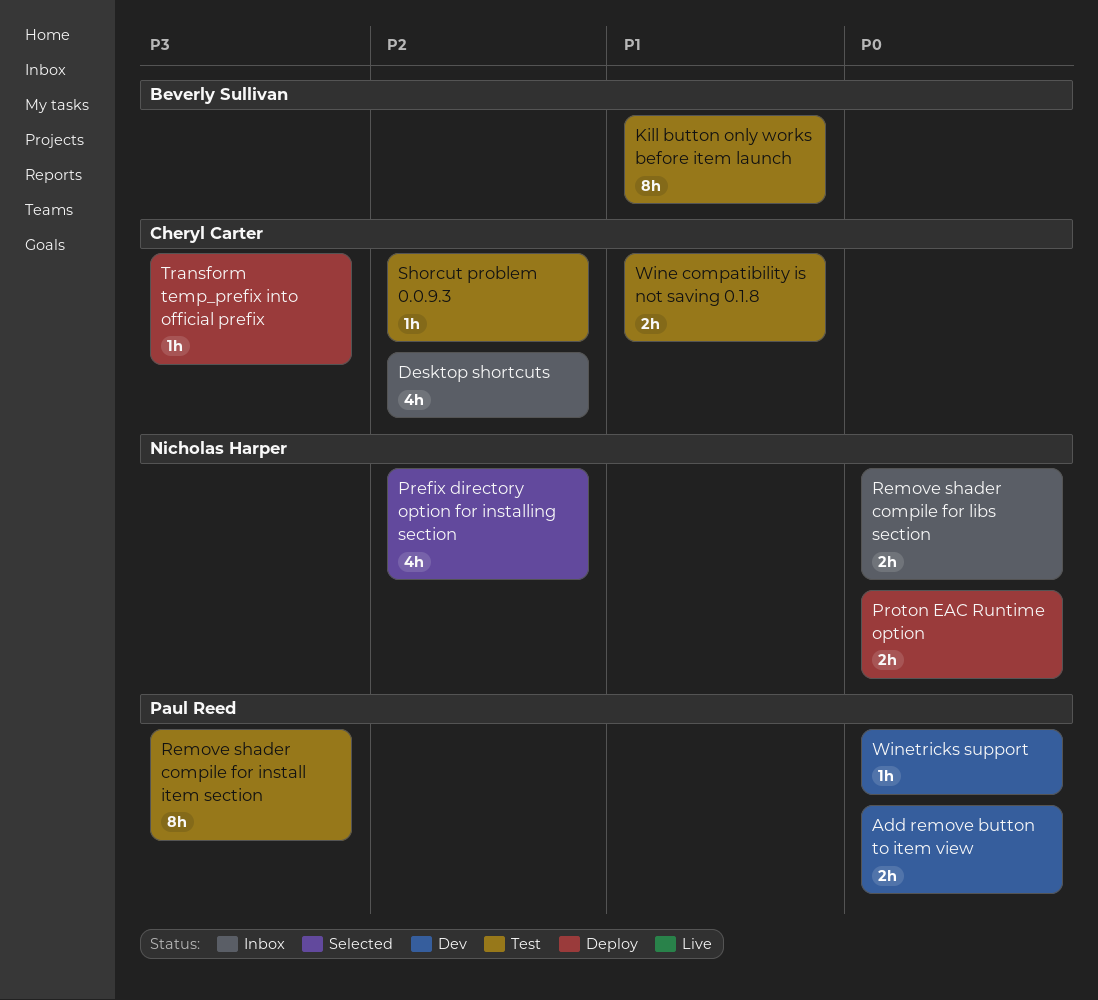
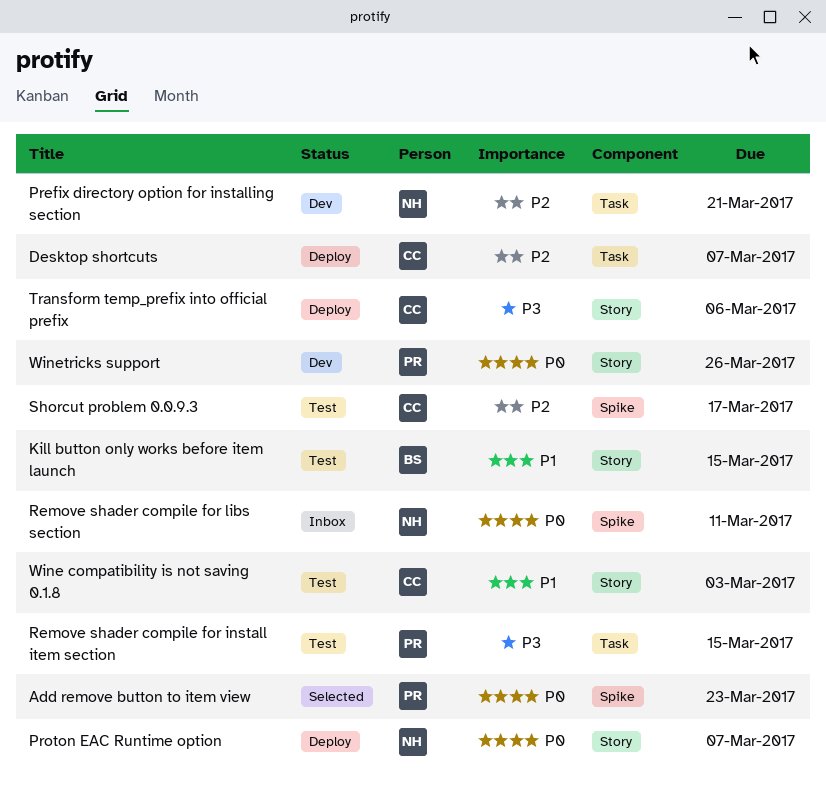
Add remove button to item view, status: Dev -> Selected
Desktop shortcuts, status: Inbox -> Deploy
Prefix directory option for installing section, status: Selected -> Dev

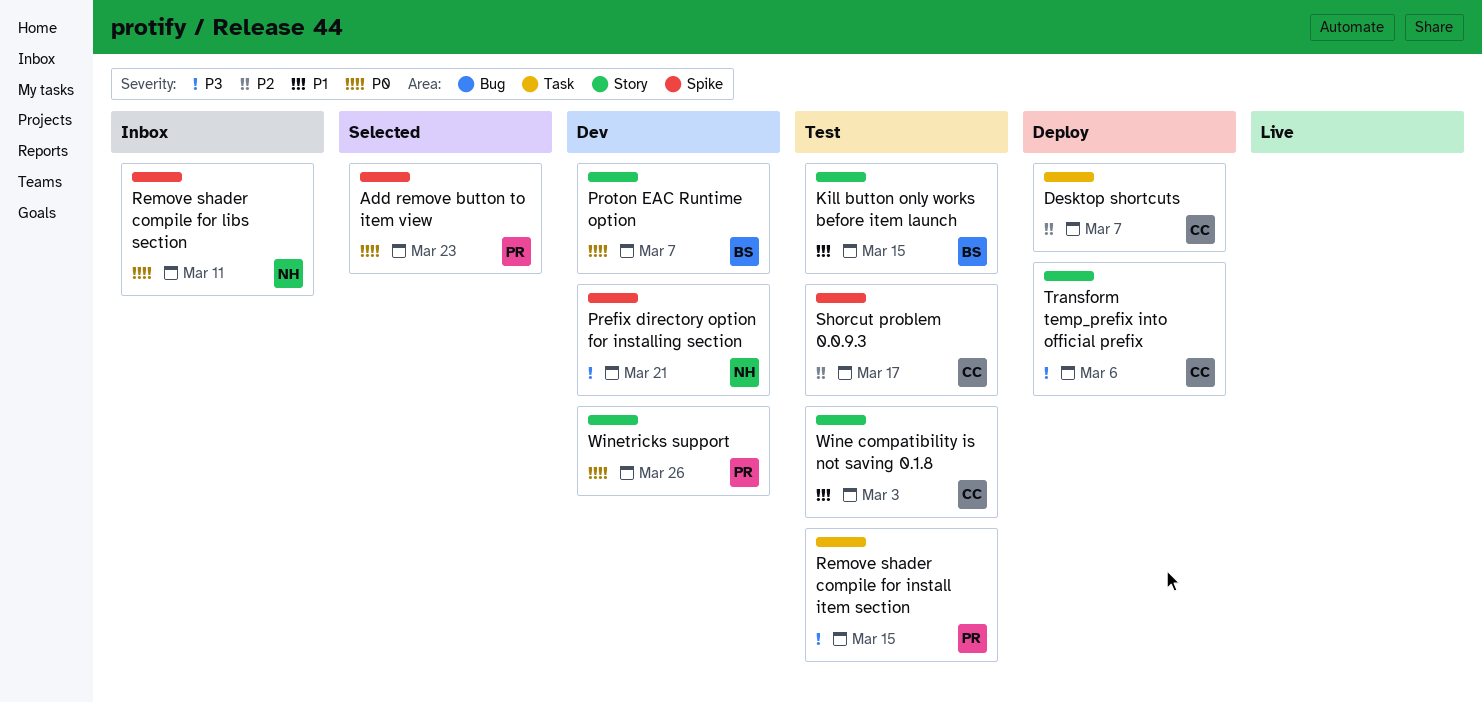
Prefix directory option for installing section, priority: P2 -> P3
Prefix directory option for installing section, label: Task -> Spike
Proton EAC Runtime option, status: Deploy -> Dev
Proton EAC Runtime option, owner: NH -> BS

